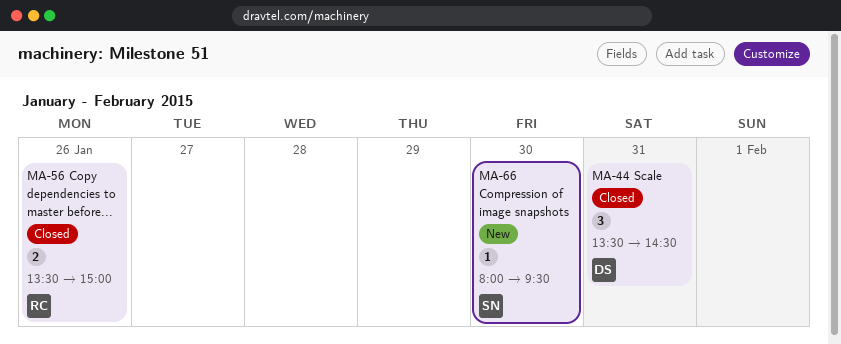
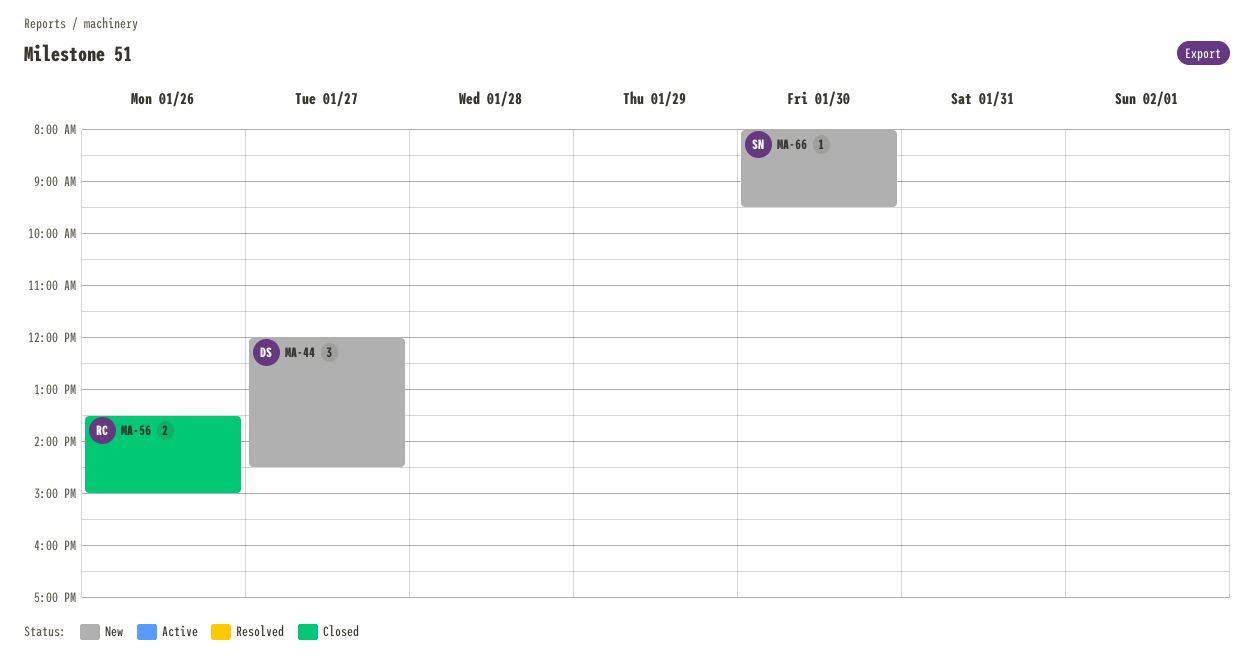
MA-44, status: Closed -> New
MA-44, day: Jan 31 -> Jan 27
MA-44, begins: 13:30 -> 12:00

